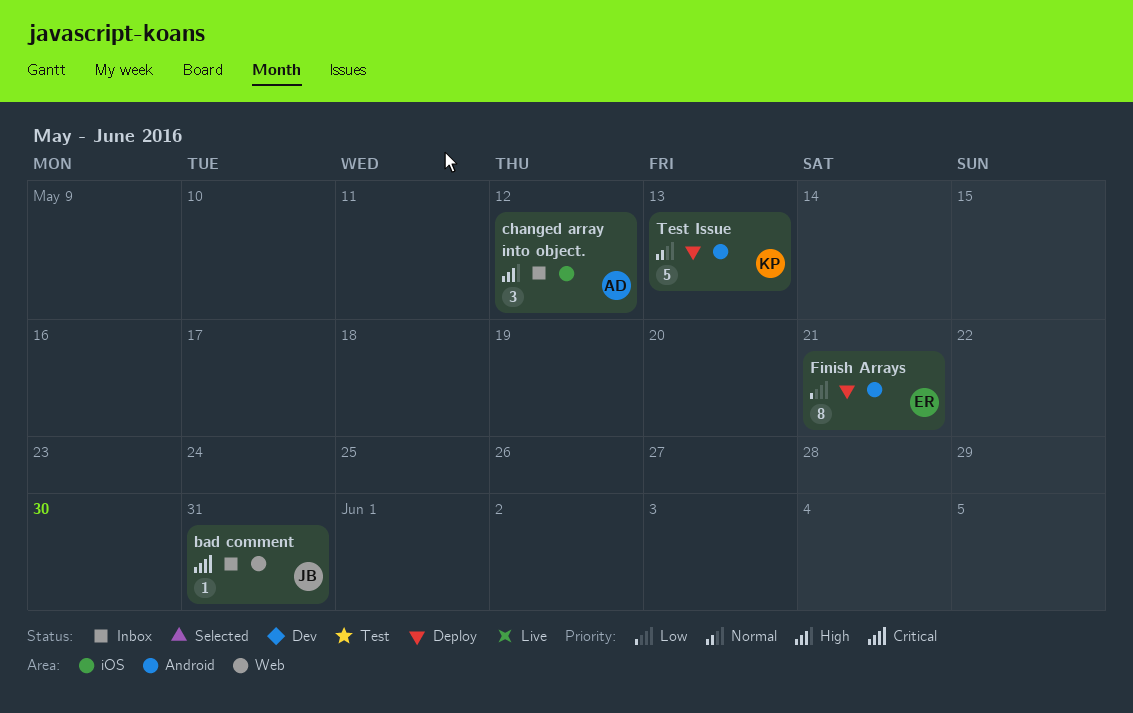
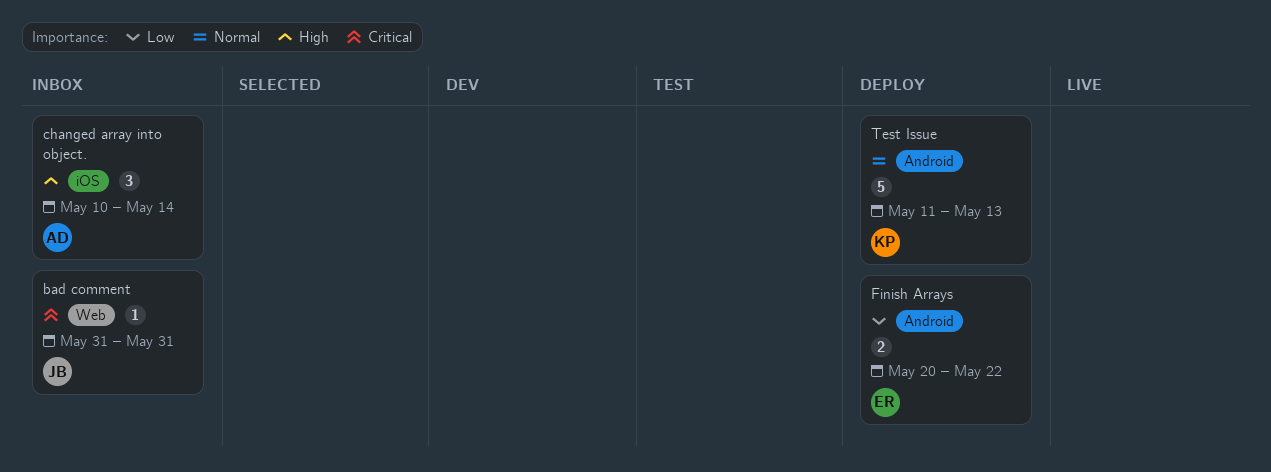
changed array into object., due: May 12 -> May 14
Finish Arrays, estimate: 8 -> 2
Finish Arrays, due: May 21 -> May 22

